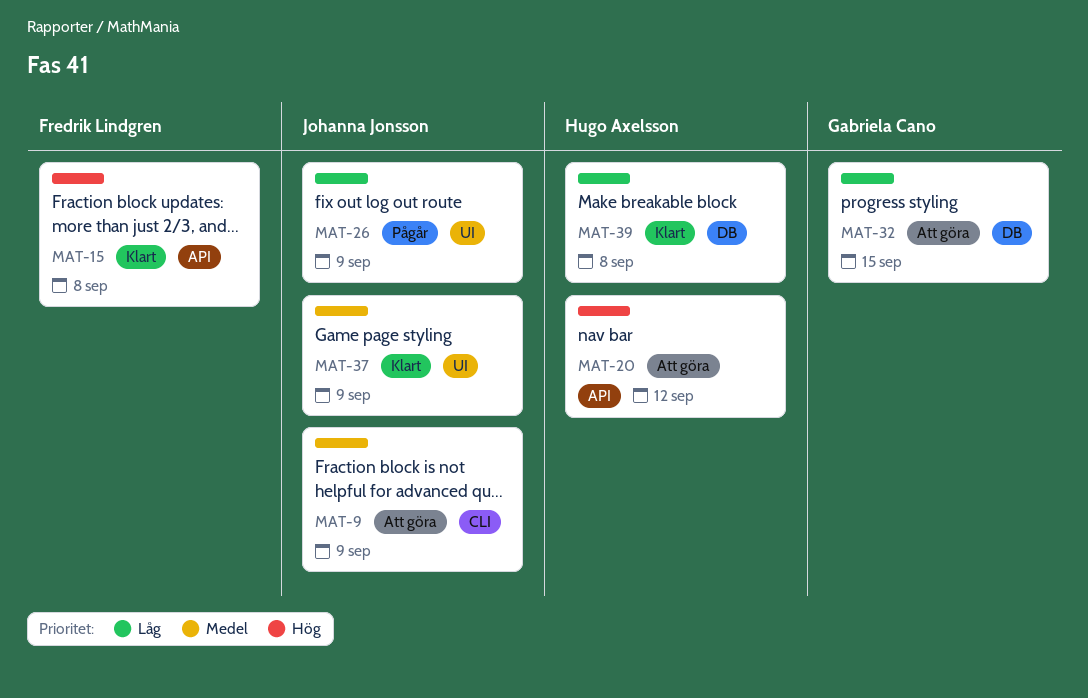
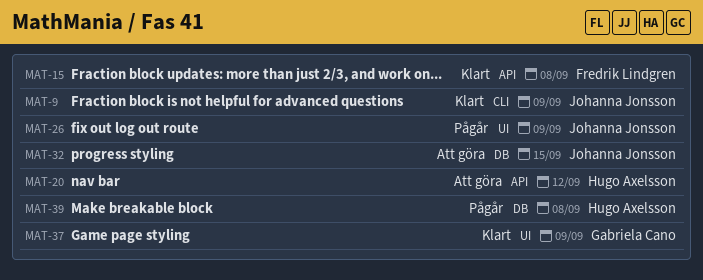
MAT-9, status: Att göra -> Klart
MAT-32, owner: Gabriela Cano -> Johanna Jonsson
MAT-37, owner: Johanna Jonsson -> Gabriela Cano
MAT-39, status: Klart -> Pågår

